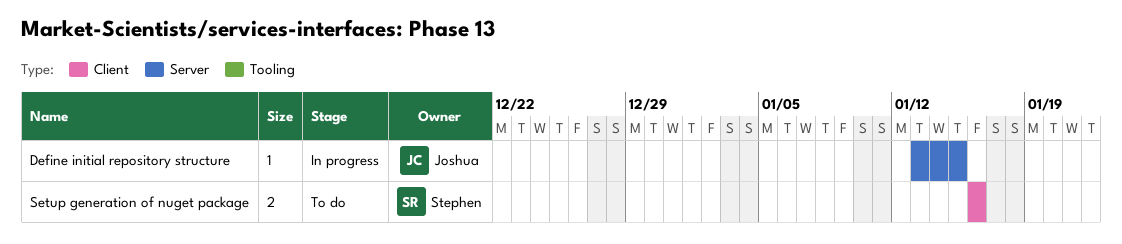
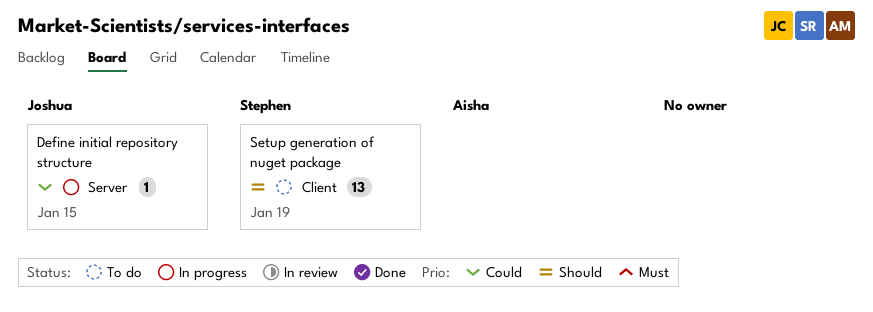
Setup generation of nuget package, estimate: 2 -> 13
Setup generation of nuget package, due: Jan 16 -> Jan 19

